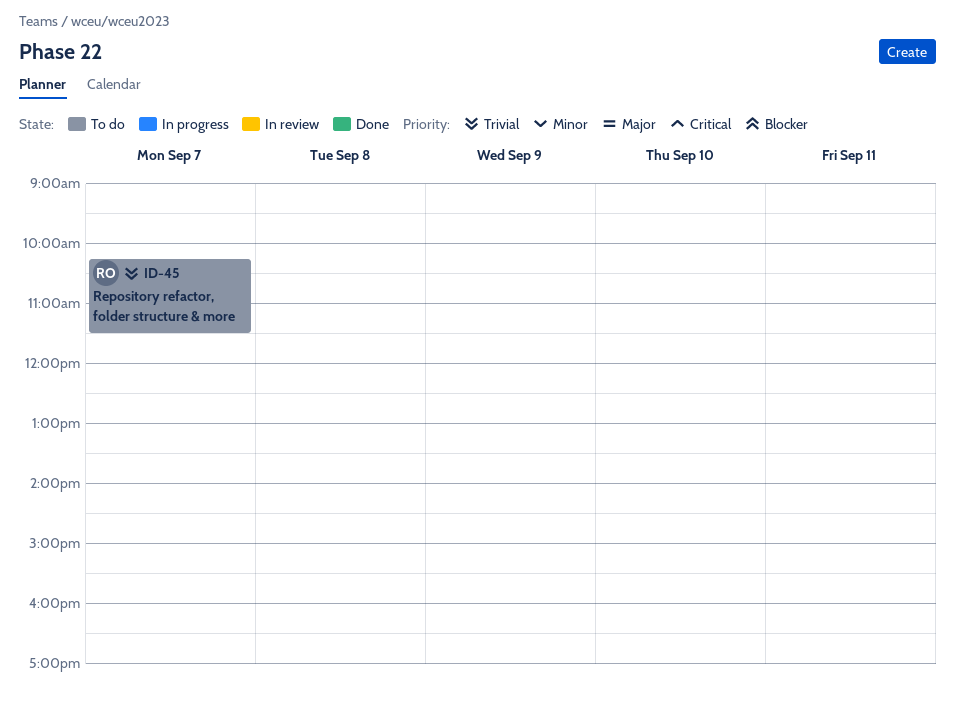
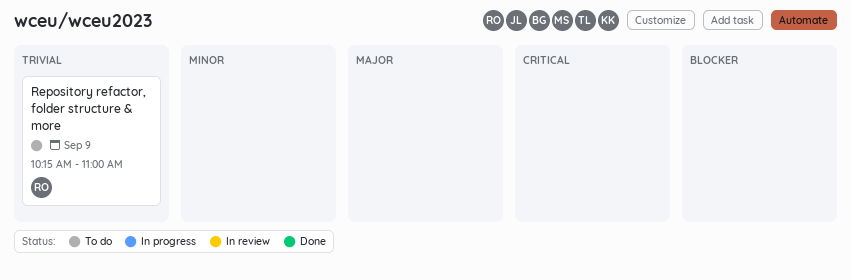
Repository refactor, folder structure & more, day: Sep 7 -> Sep 9
Repository refactor, folder structure & more, ends: 11:30 -> 11:00

